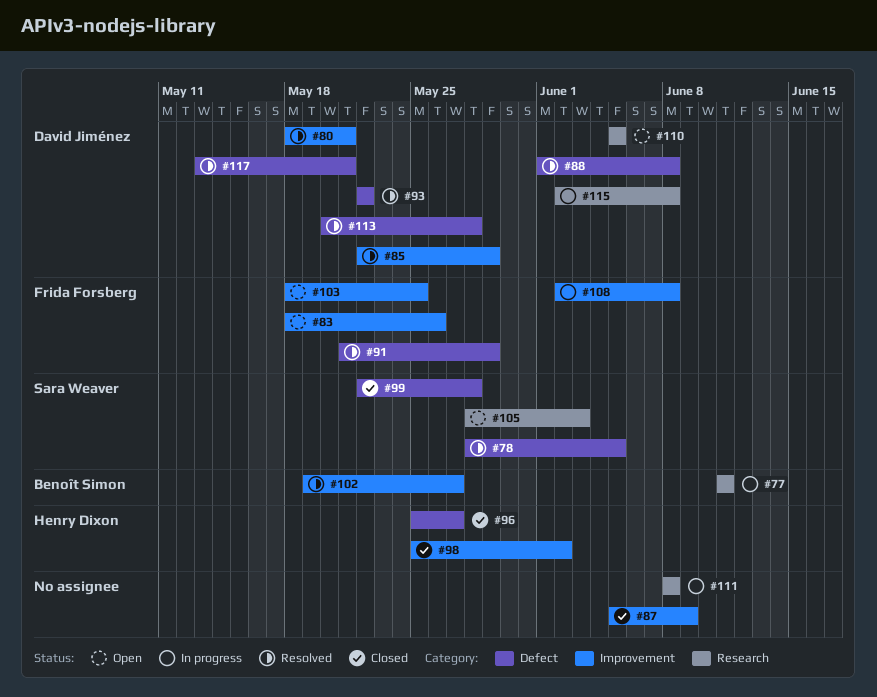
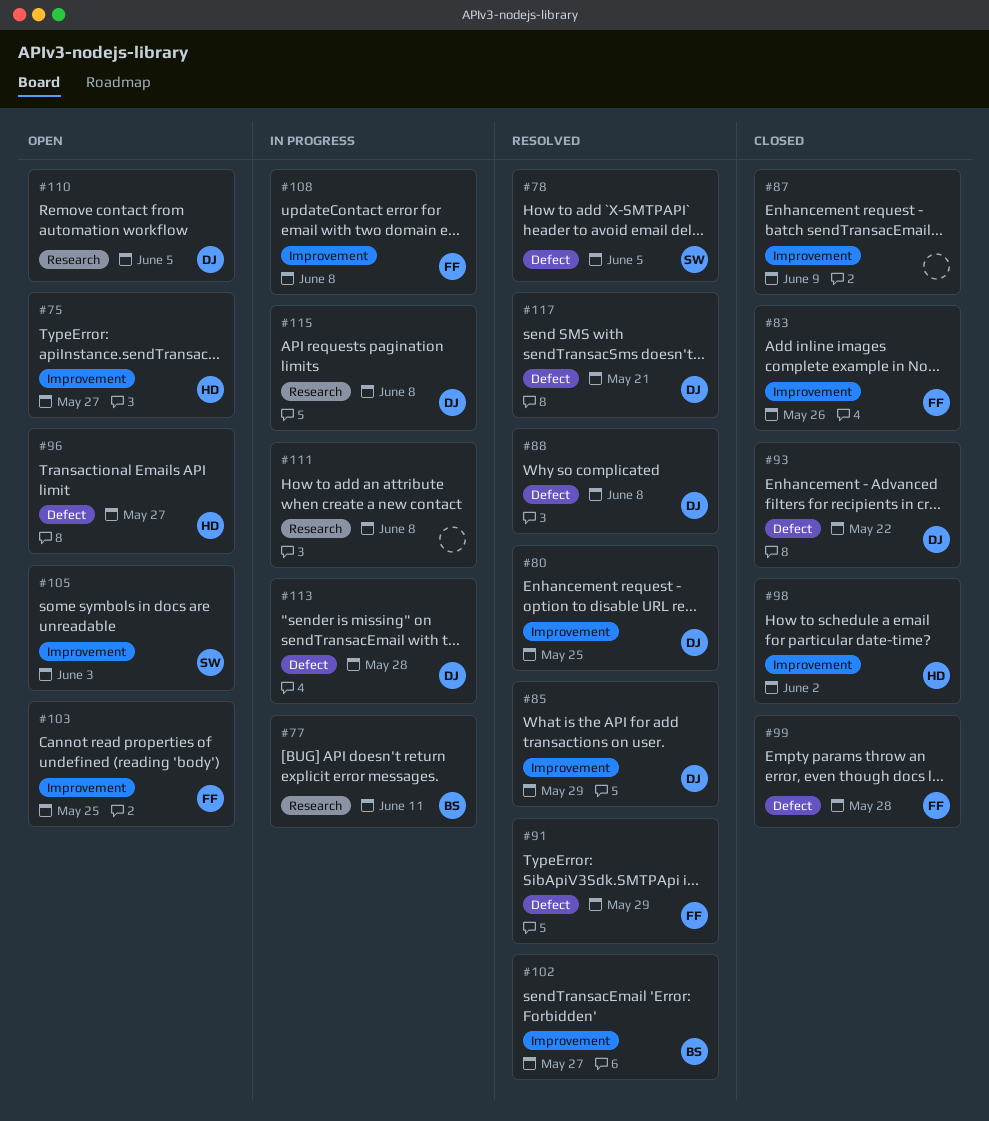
#75: none -> present
#80, due: May 21 -> May 25
#83, status: Open -> Closed
#93, status: Resolved -> Closed
#96, status: Closed -> Open
#99, owner: Sara Weaver -> Frida Forsberg
#105, label: Research -> Improvement
#113, status: Resolved -> In progress

